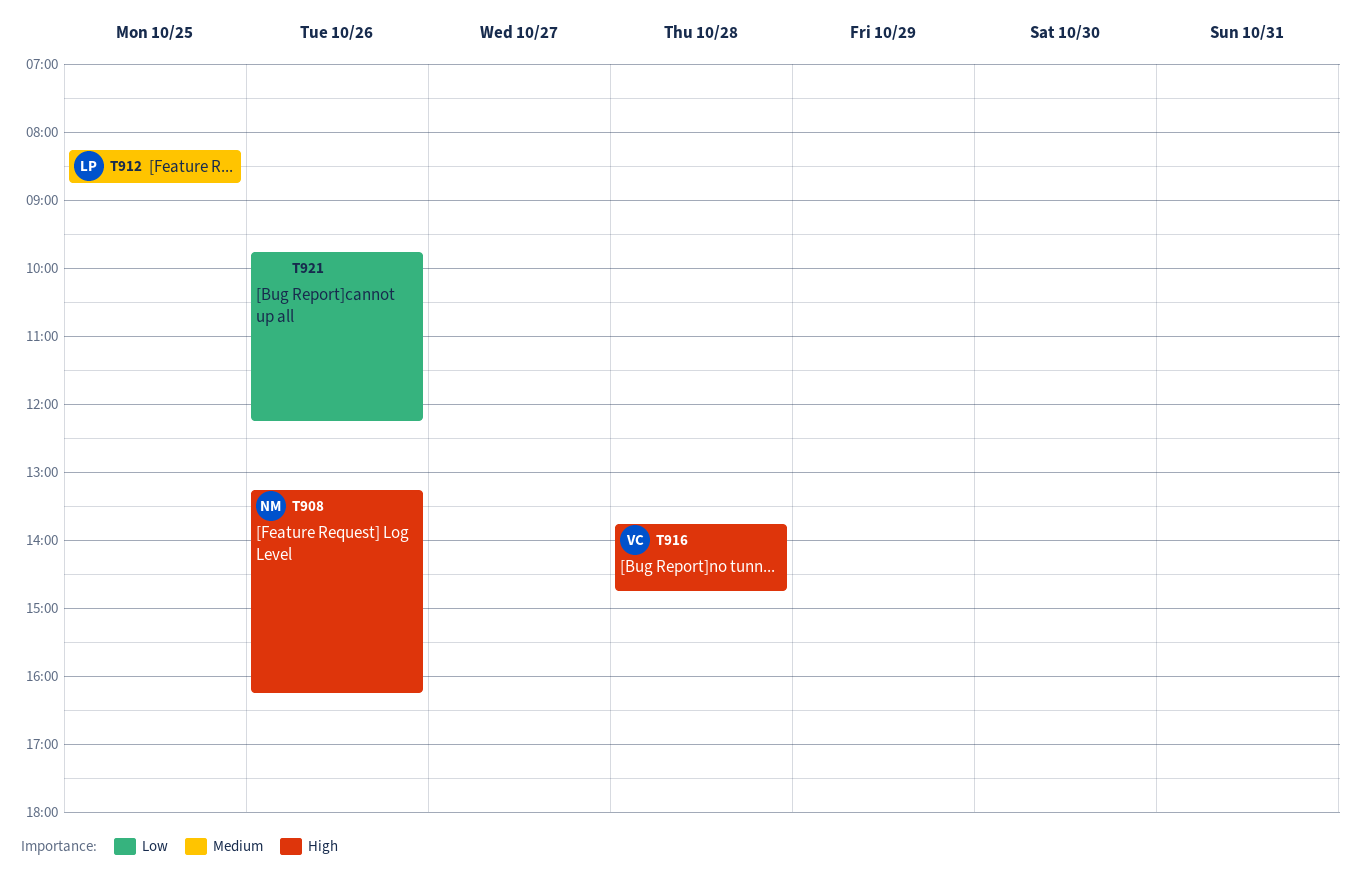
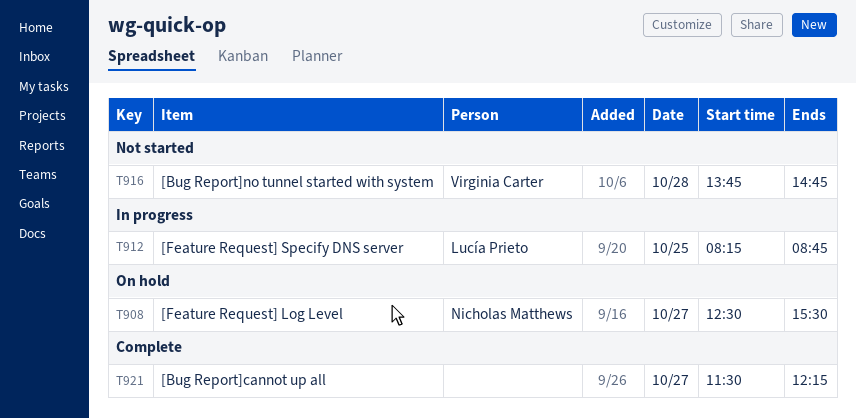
T908, day: Oct 26 -> Oct 27
T908, begins: 13:15 -> 12:30
T908, ends: 16:15 -> 15:30
T921, day: Oct 26 -> Oct 27
T921, begins: 09:45 -> 11:30

